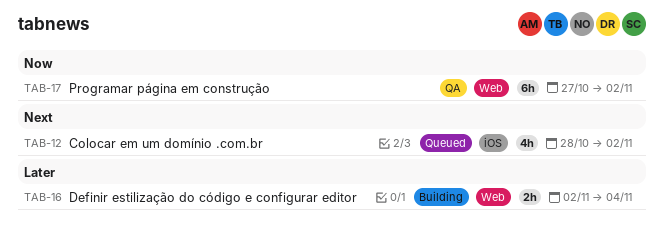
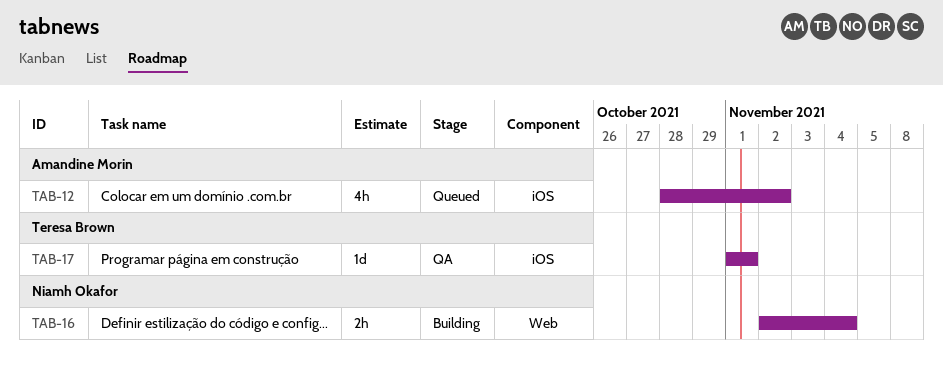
TAB-17, label: Web -> iOS
TAB-17, estimate: 6h -> 1d
TAB-17, start: Oct 27 -> Nov 1
TAB-17, due: Nov 2 -> Nov 1

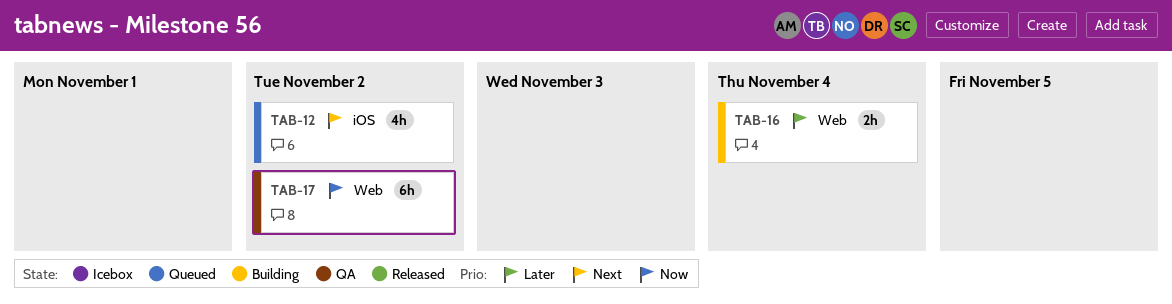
TAB-17, label: iOS -> Web
TAB-17, estimate: 1d -> 6h
TAB-17, due: Nov 1 -> Nov 2

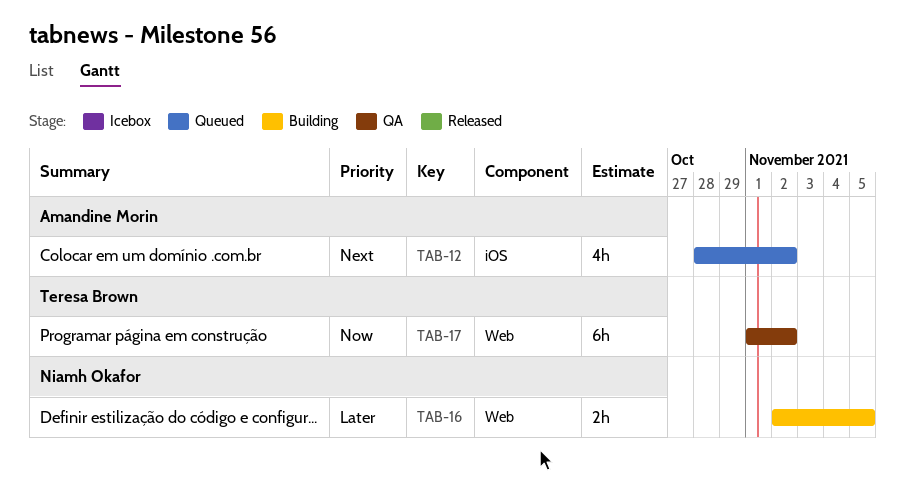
TAB-16, due: Nov 4 -> Nov 5

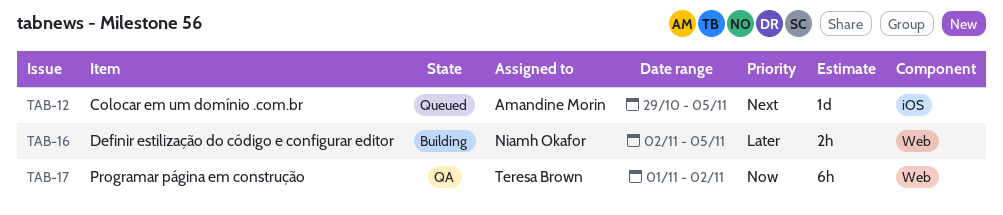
TAB-12, estimate: 4h -> 1d
TAB-12, start: Oct 28 -> Oct 29
TAB-12, due: Nov 2 -> Nov 5

